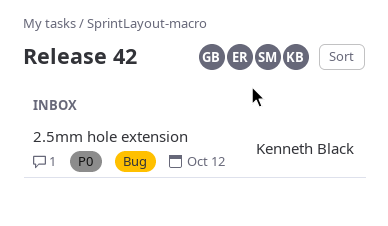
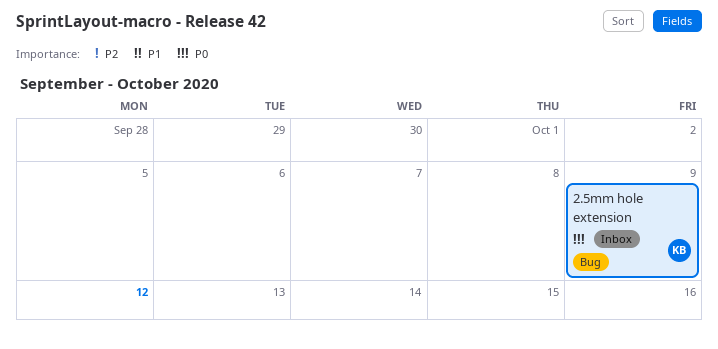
2.5mm hole extension, due: Oct 12 -> Oct 9

